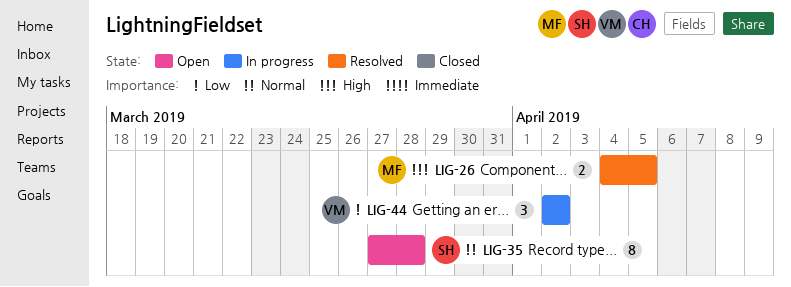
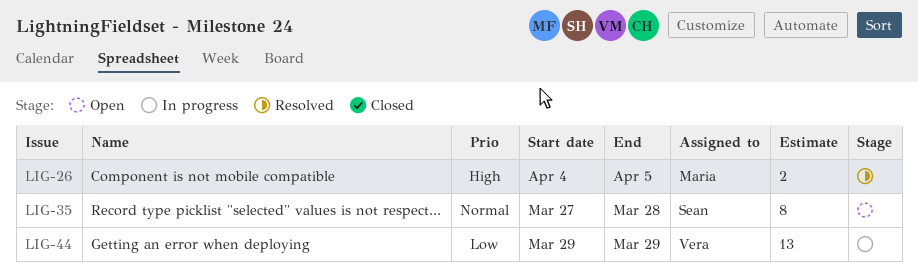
LIG-44, estimate: 3 -> 13
LIG-44, start: Apr 2 -> Mar 29
LIG-44, due: Apr 2 -> Mar 29

